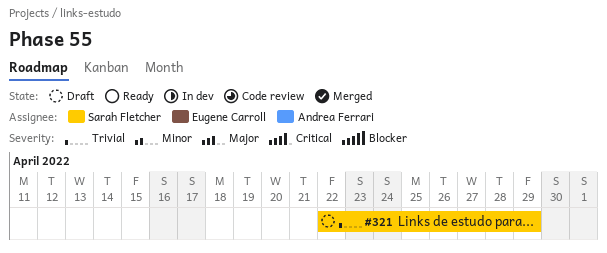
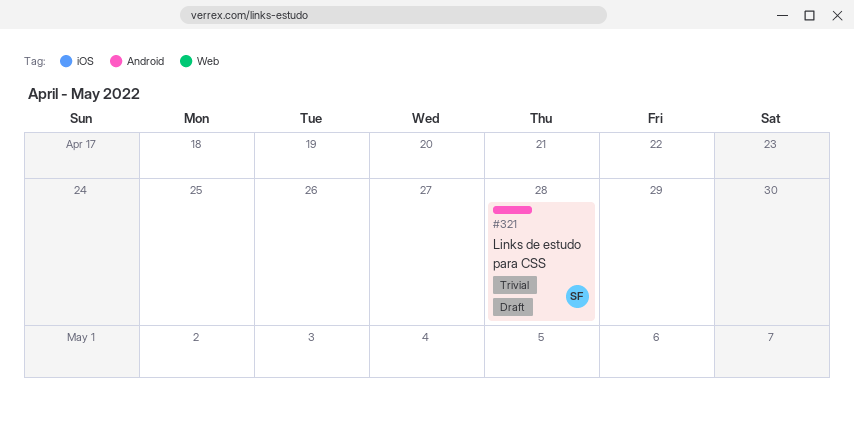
#321, due: Apr 29 -> Apr 28

